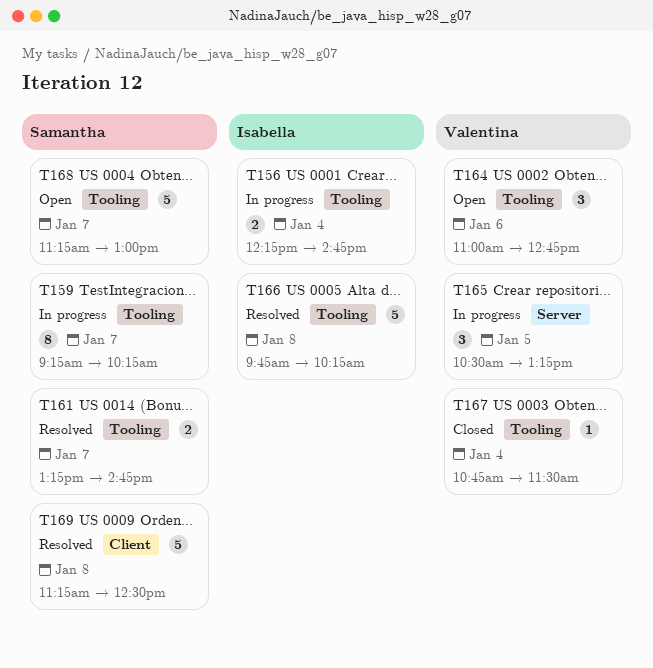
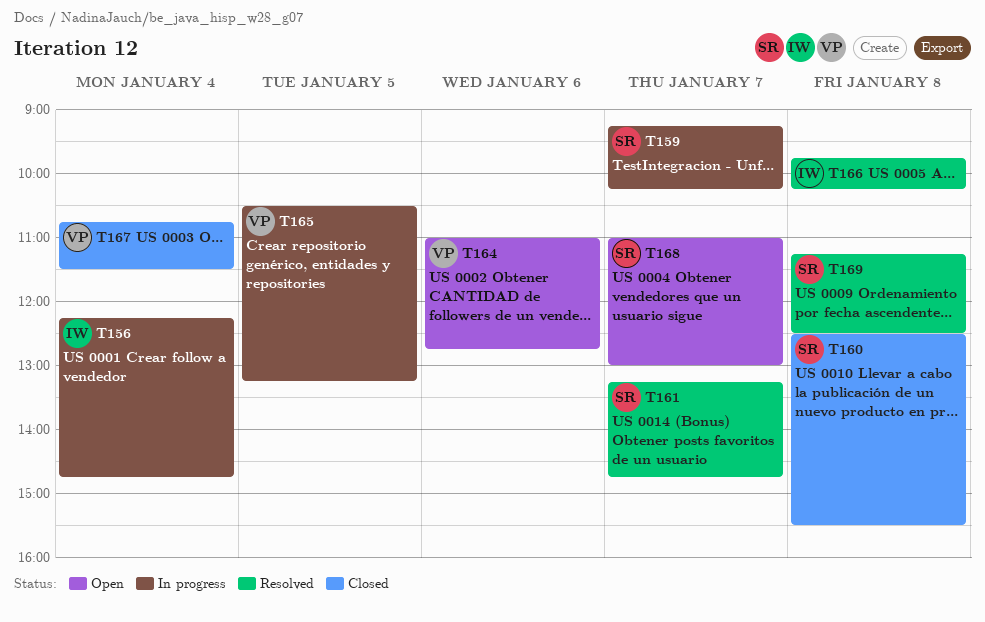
T160: none -> present
T168, begins: 11:15 -> 11:00

